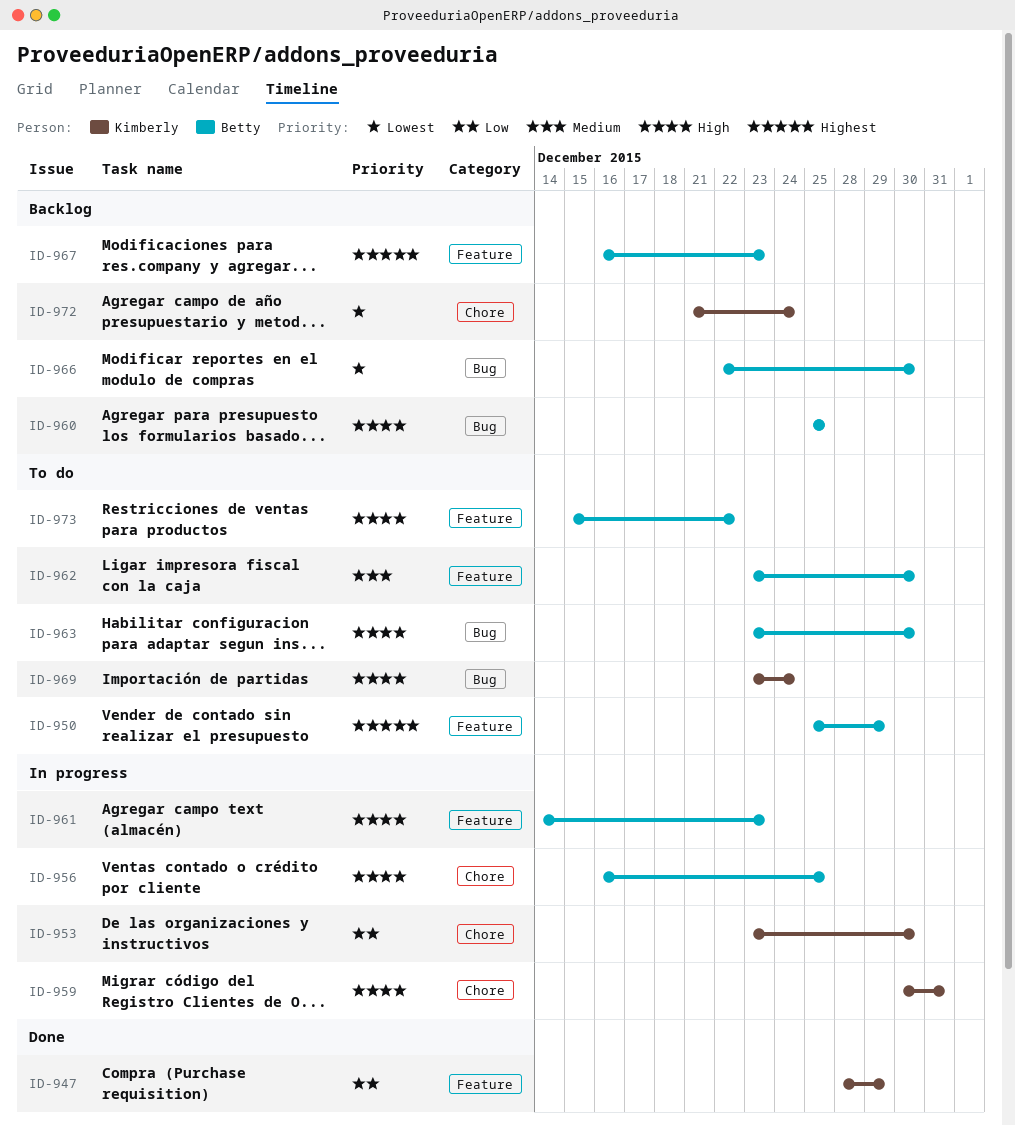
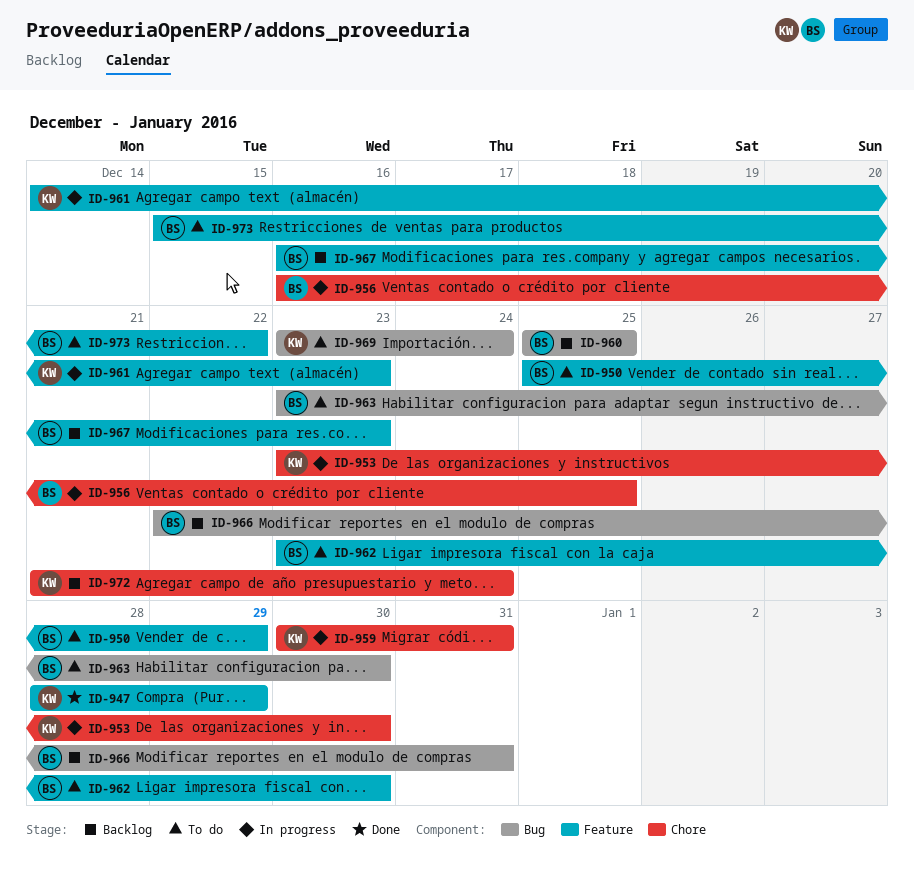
ID-961, owner: Betty -> Kimberly
ID-966, due: Dec 30 -> Dec 31

